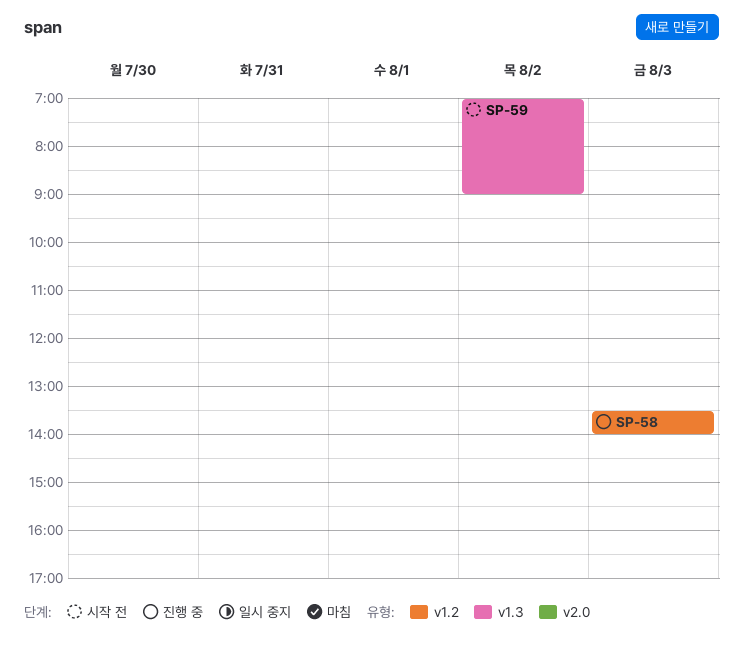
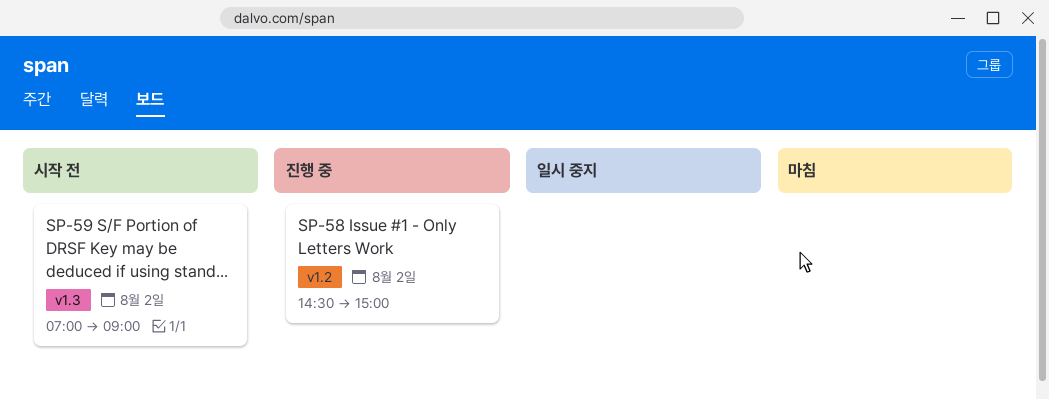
SP-58, day: Aug 3 -> Aug 2
SP-58, begins: 13:30 -> 14:30
SP-58, ends: 14:00 -> 15:00

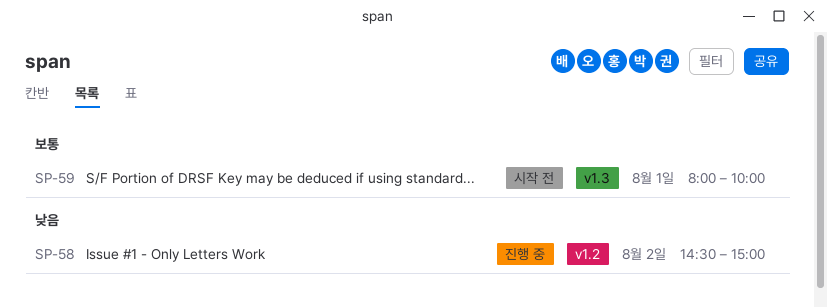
SP-59, day: Aug 2 -> Aug 1
SP-59, begins: 07:00 -> 08:00
SP-59, ends: 09:00 -> 10:00

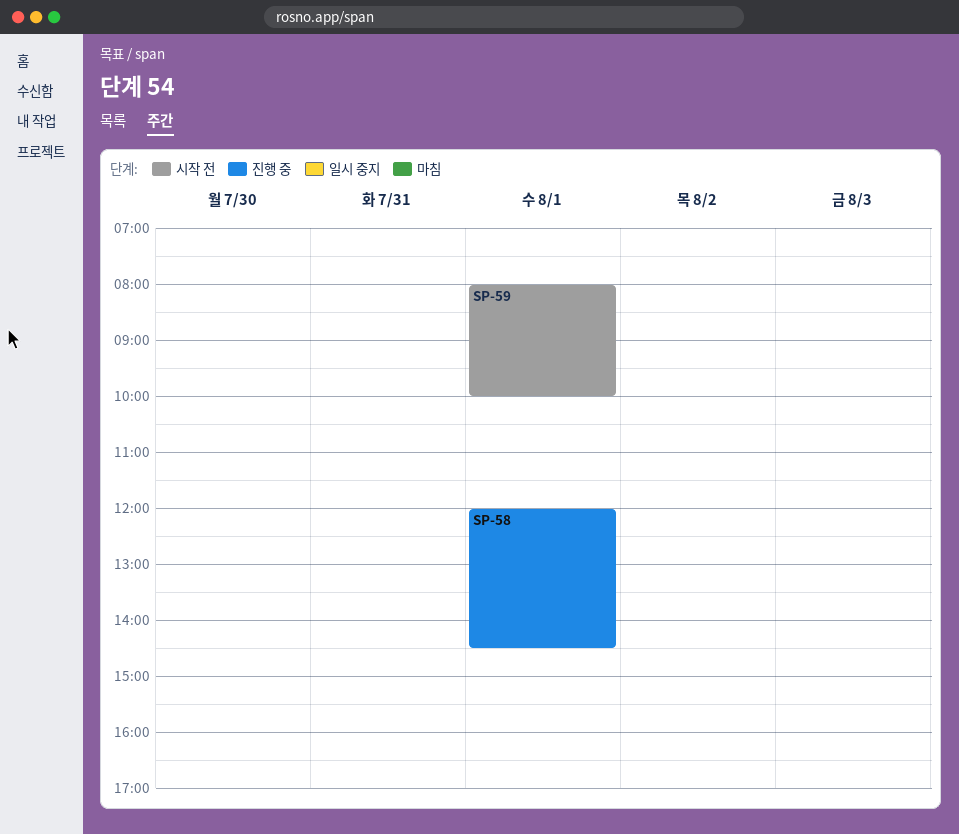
SP-58, day: Aug 2 -> Aug 1
SP-58, begins: 14:30 -> 12:00
SP-58, ends: 15:00 -> 14:30

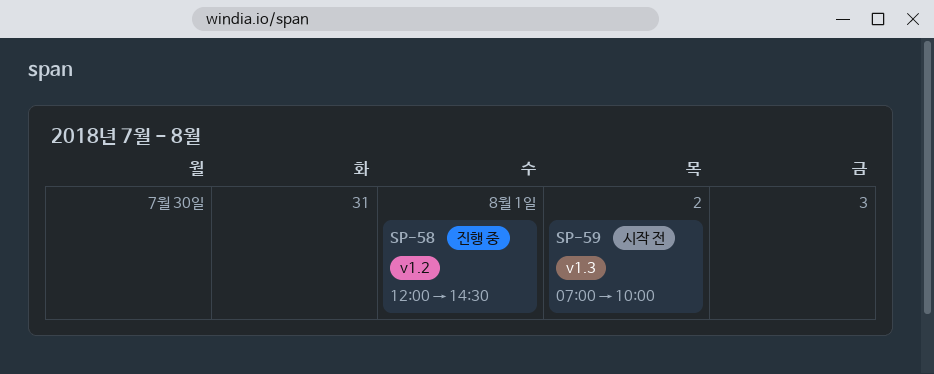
SP-59, day: Aug 1 -> Aug 2
SP-59, begins: 08:00 -> 07:00

